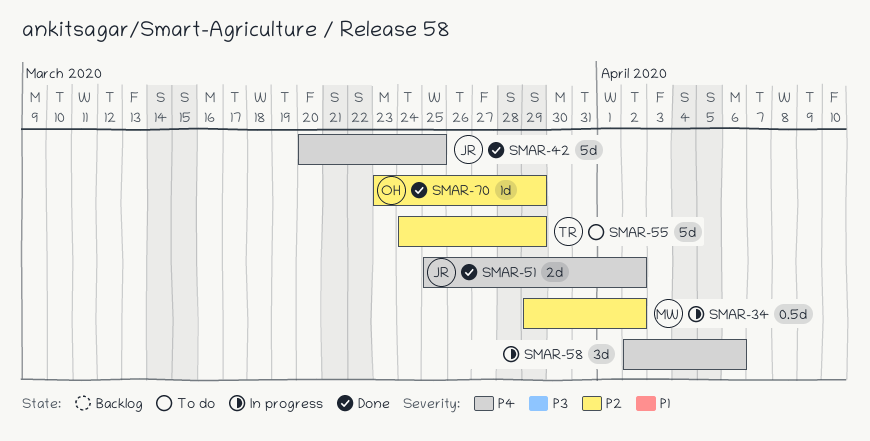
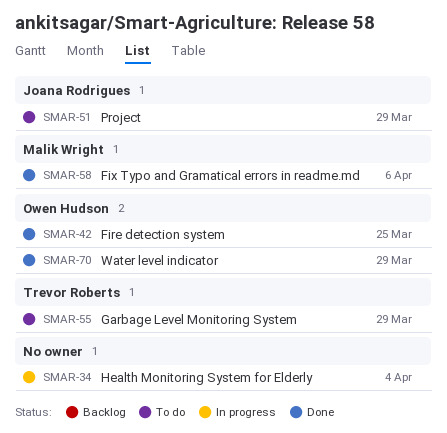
SMAR-34, owner: Malik Wright -> none
SMAR-34, due: Apr 2 -> Apr 4
SMAR-42, owner: Joana Rodrigues -> Owen Hudson
SMAR-51, status: Done -> To do
SMAR-51, due: Apr 2 -> Mar 29
SMAR-58, status: In progress -> Done
SMAR-58, owner: none -> Malik Wright

